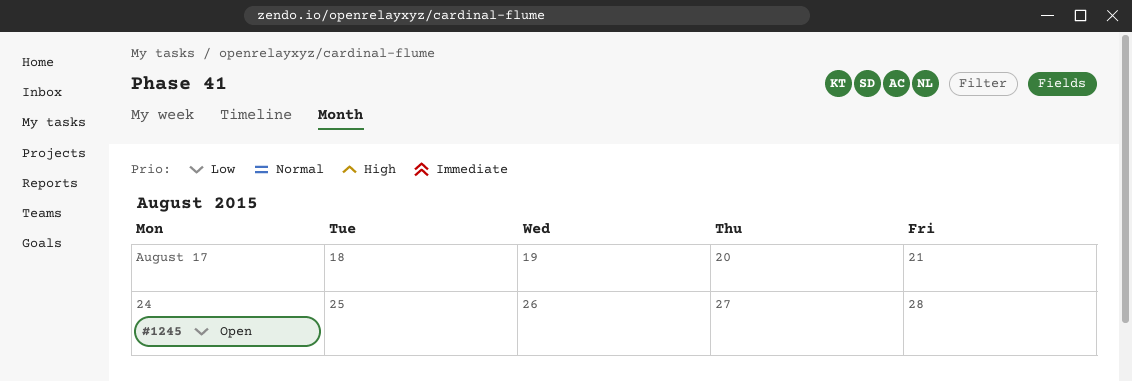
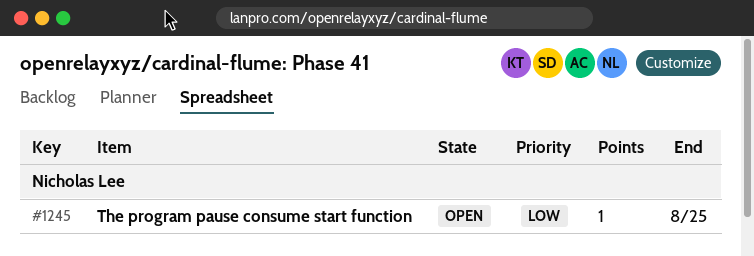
#1245, due: Aug 24 -> Aug 25

